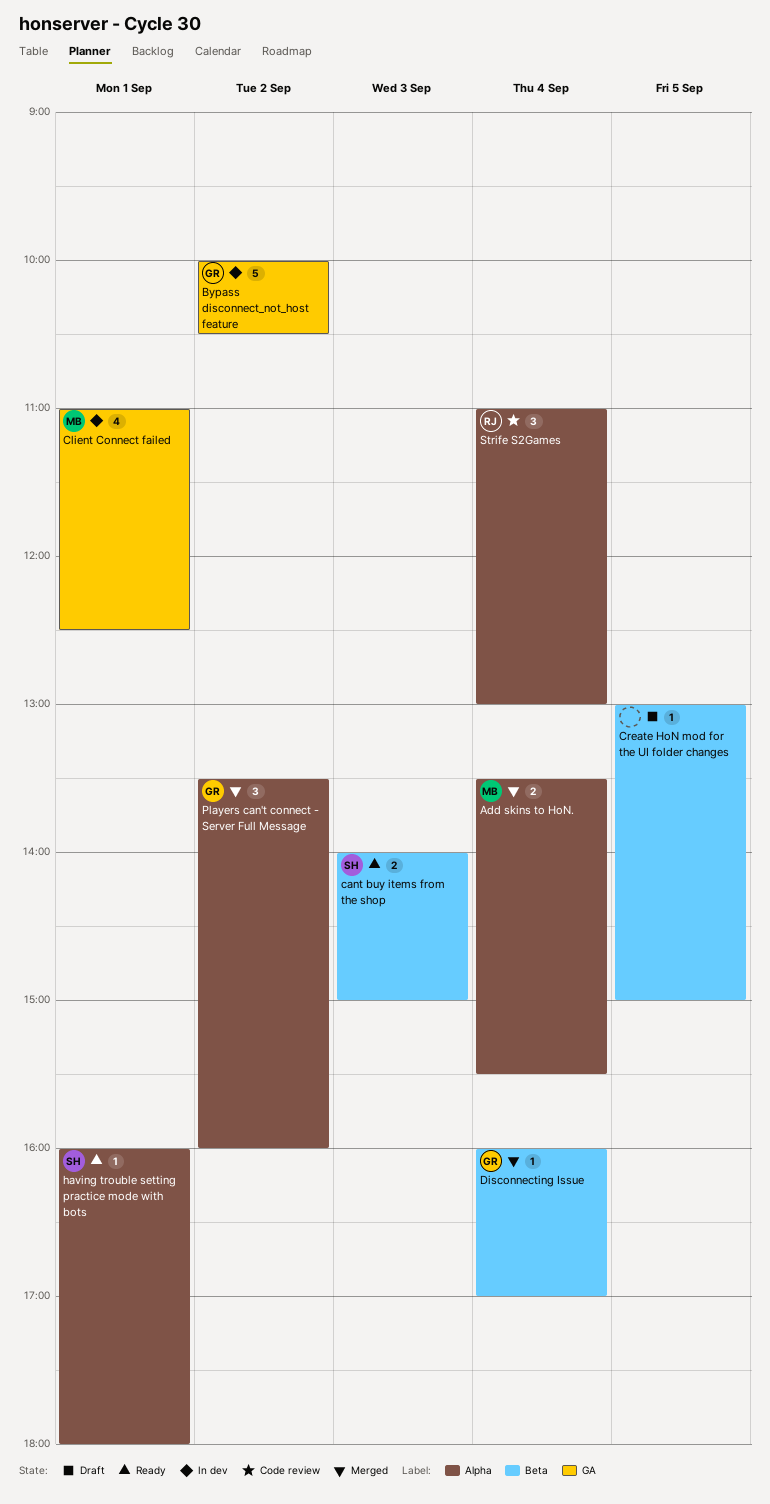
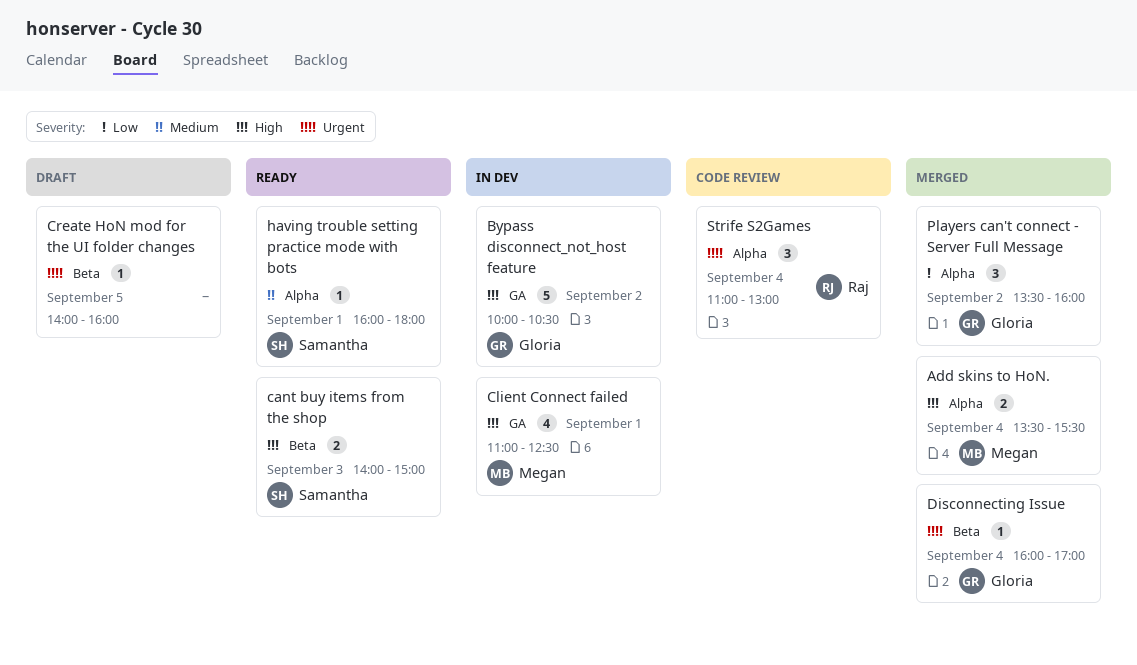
Create HoN mod for the UI folder changes, begins: 13:00 -> 14:00
Create HoN mod for the UI folder changes, ends: 15:00 -> 16:00

